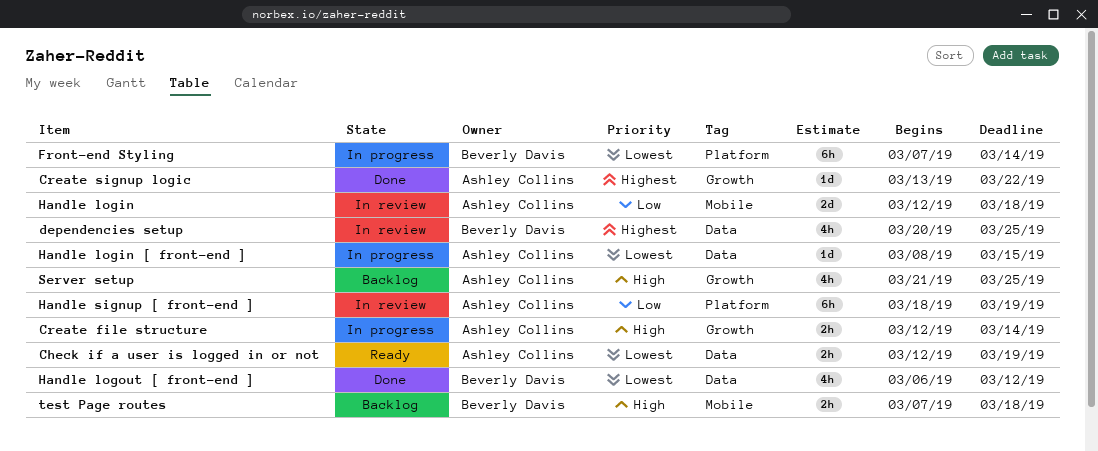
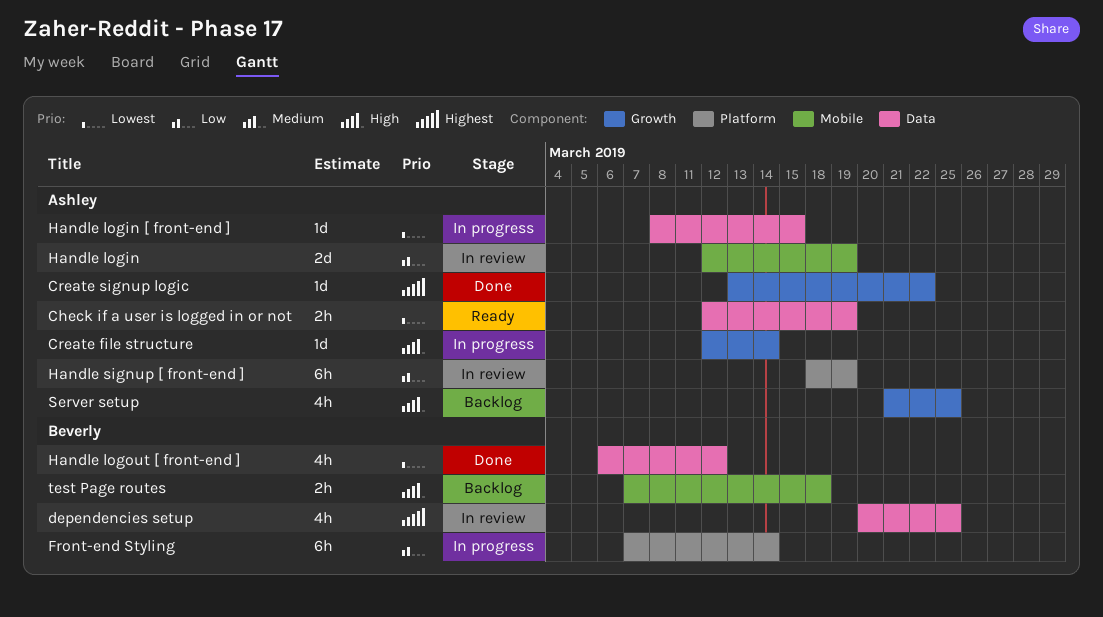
Create file structure, estimate: 2h -> 1d
Front-end Styling, priority: Lowest -> Low
Handle login, due: Mar 18 -> Mar 19

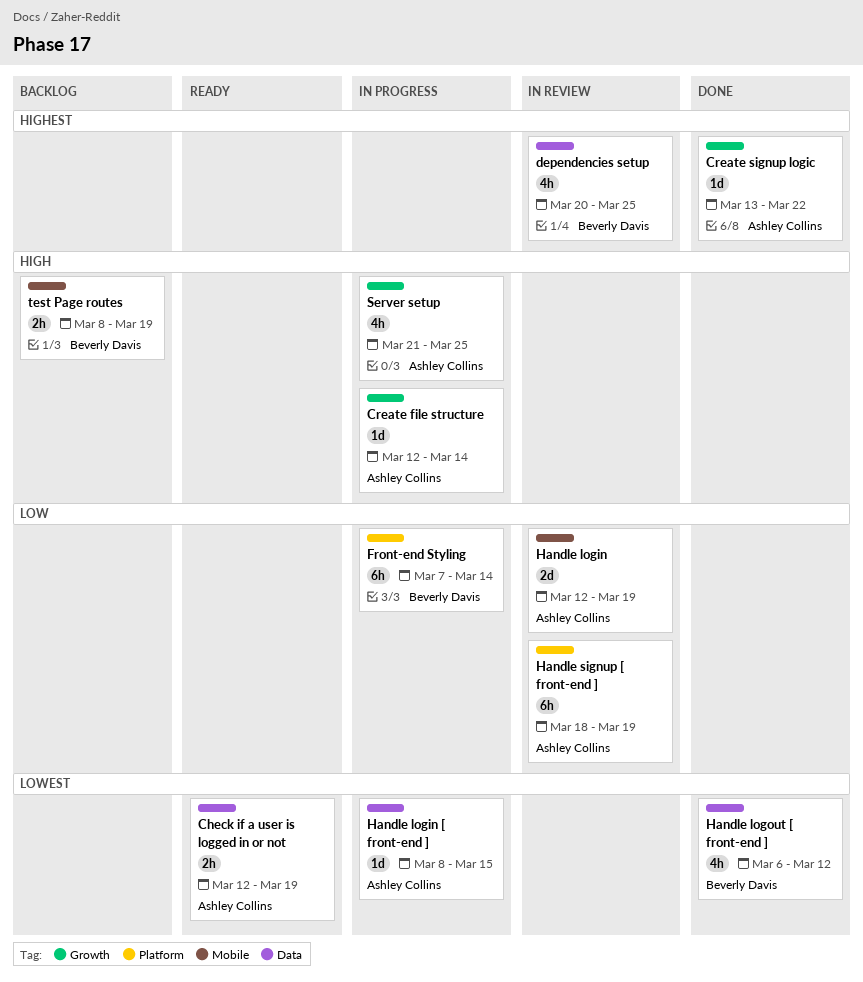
Server setup, status: Backlog -> In progress
test Page routes, start: Mar 7 -> Mar 8
test Page routes, due: Mar 18 -> Mar 19

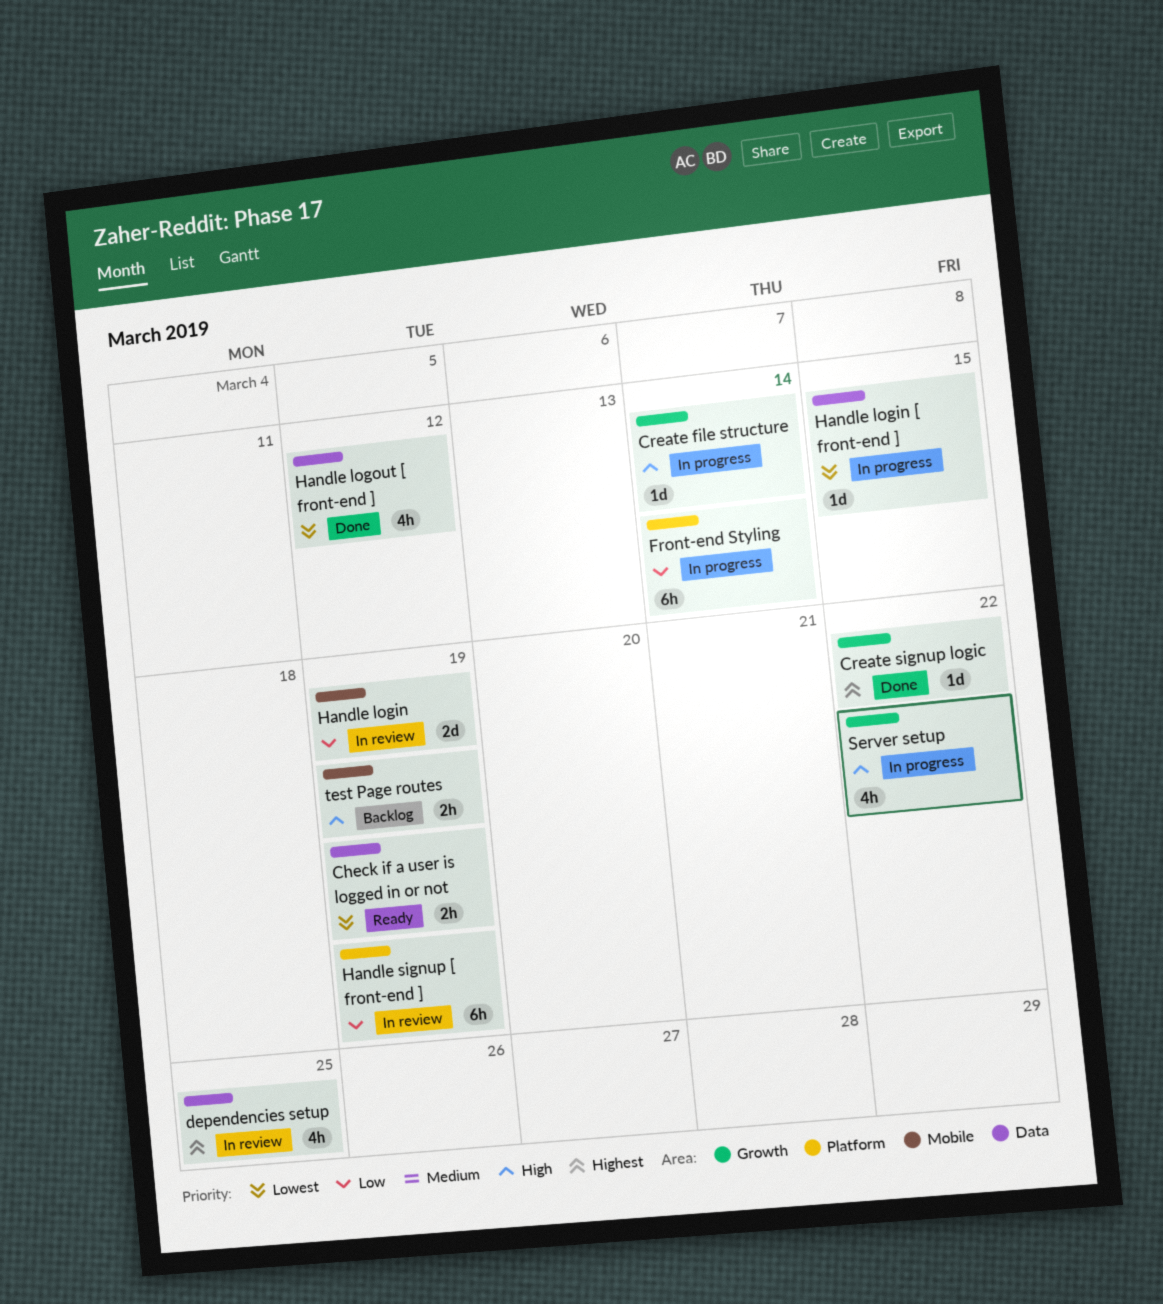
Server setup, due: Mar 25 -> Mar 22

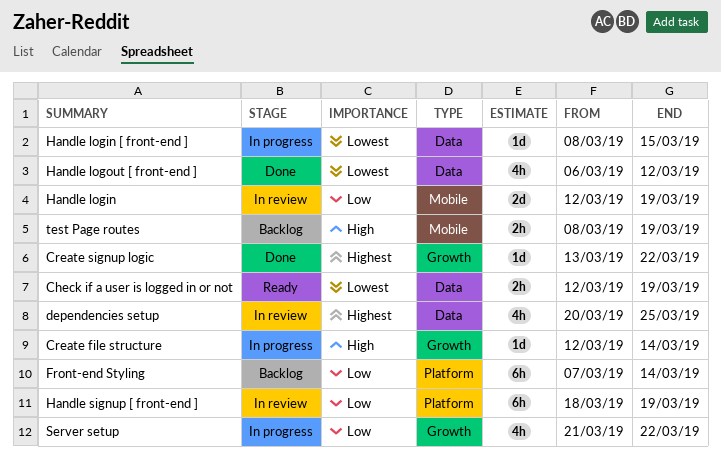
Front-end Styling, status: In progress -> Backlog
Server setup, priority: High -> Low

